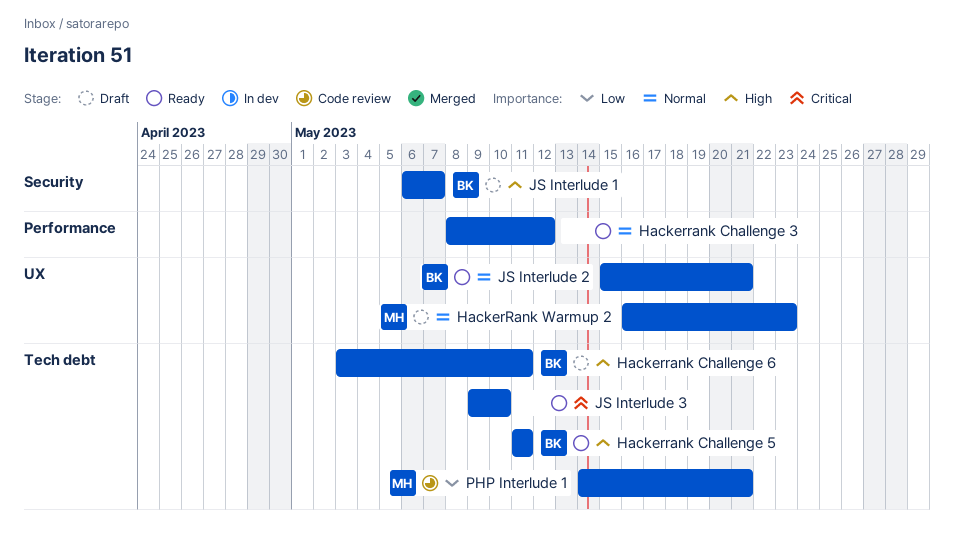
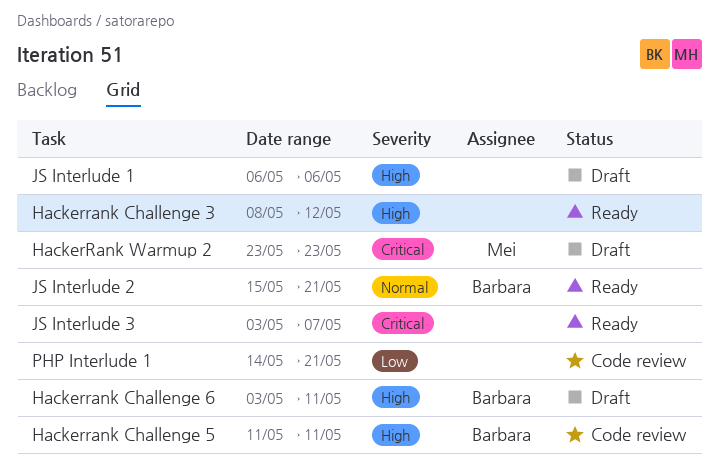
Hackerrank Challenge 3, priority: Normal -> High
Hackerrank Challenge 5, status: Ready -> Code review
HackerRank Warmup 2, priority: Normal -> Critical
HackerRank Warmup 2, start: May 16 -> May 23
JS Interlude 1, owner: Barbara -> none
JS Interlude 1, due: May 7 -> May 6
JS Interlude 3, start: May 9 -> May 3
JS Interlude 3, due: May 10 -> May 7
PHP Interlude 1, owner: Mei -> none

